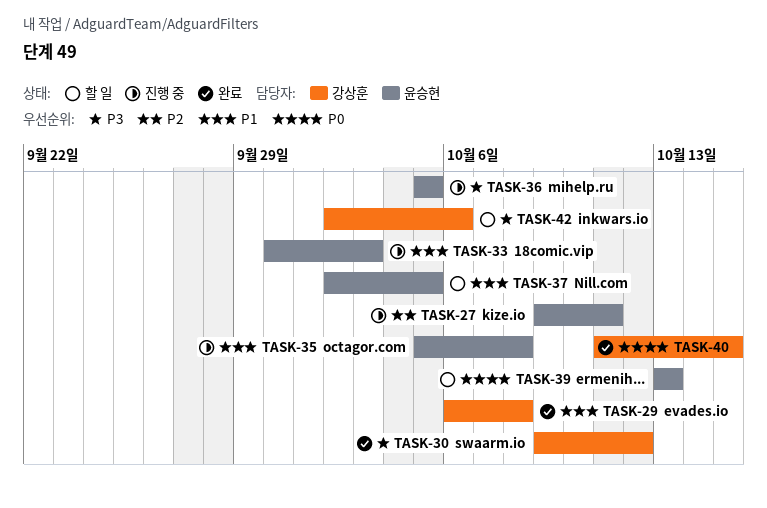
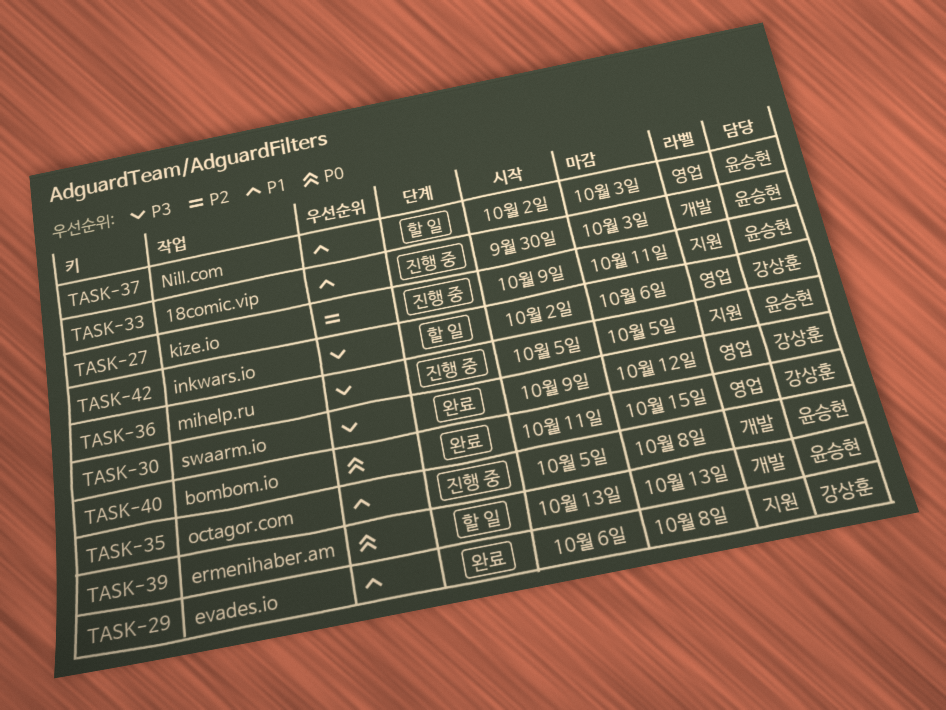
TASK-37, due: Oct 5 -> Oct 3

